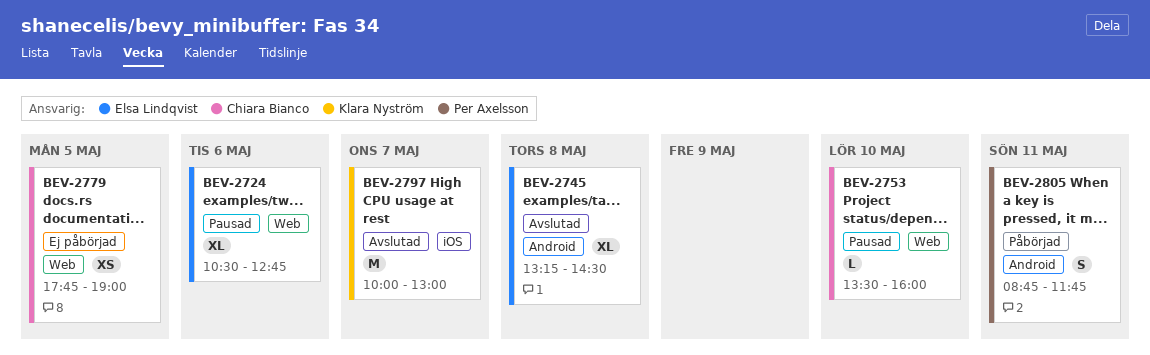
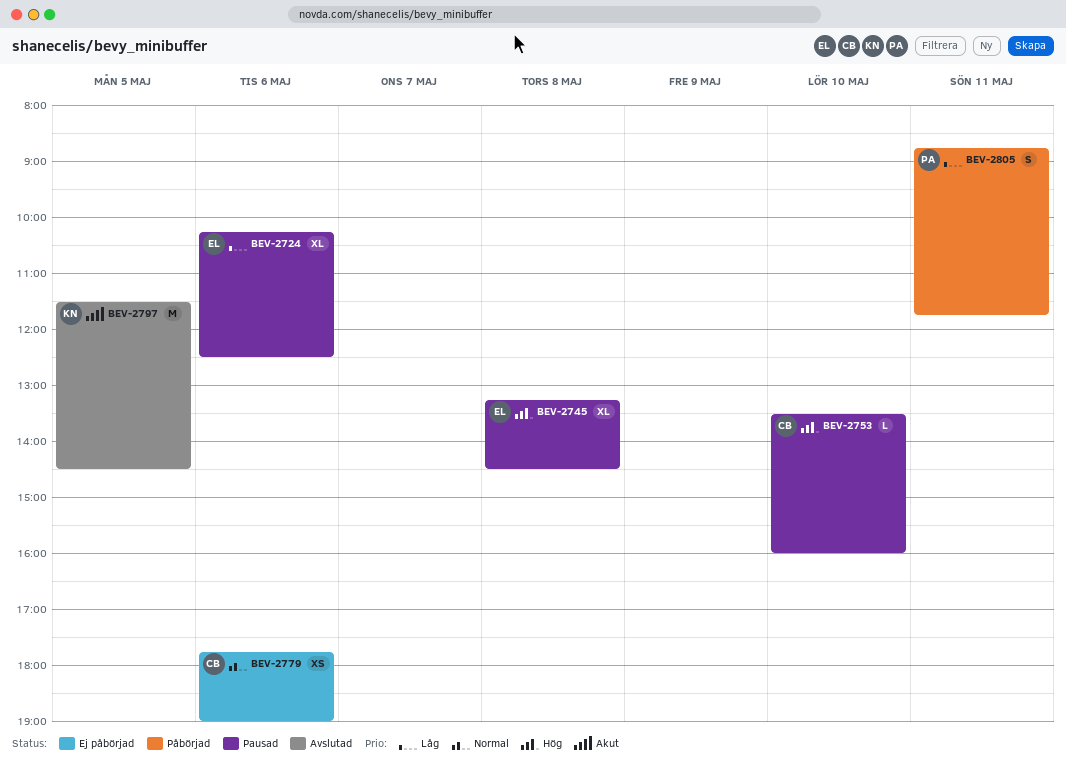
BEV-2724, begins: 10:30 -> 10:15
BEV-2724, ends: 12:45 -> 12:30
BEV-2745, status: Avslutad -> Pausad
BEV-2779, day: May 5 -> May 6
BEV-2797, day: May 7 -> May 5
BEV-2797, begins: 10:00 -> 11:30
BEV-2797, ends: 13:00 -> 14:30

